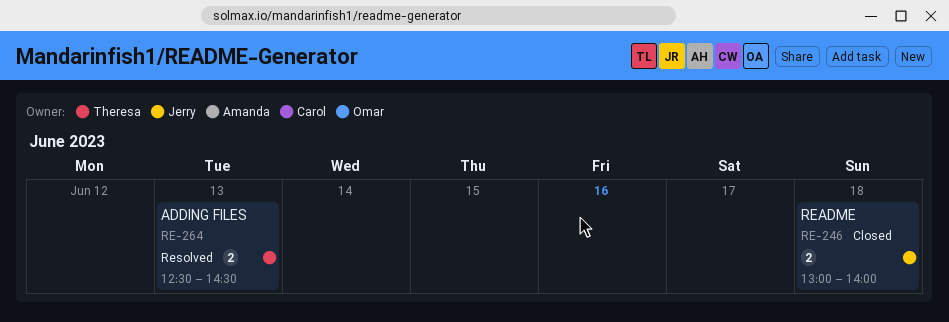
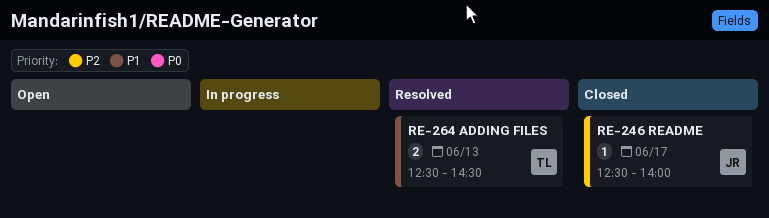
RE-246, estimate: 2 -> 1
RE-246, day: Jun 18 -> Jun 17
RE-246, begins: 13:00 -> 12:30

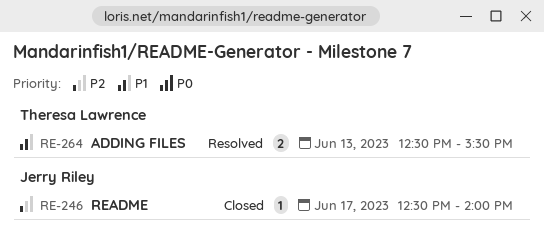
RE-264, ends: 14:30 -> 15:30

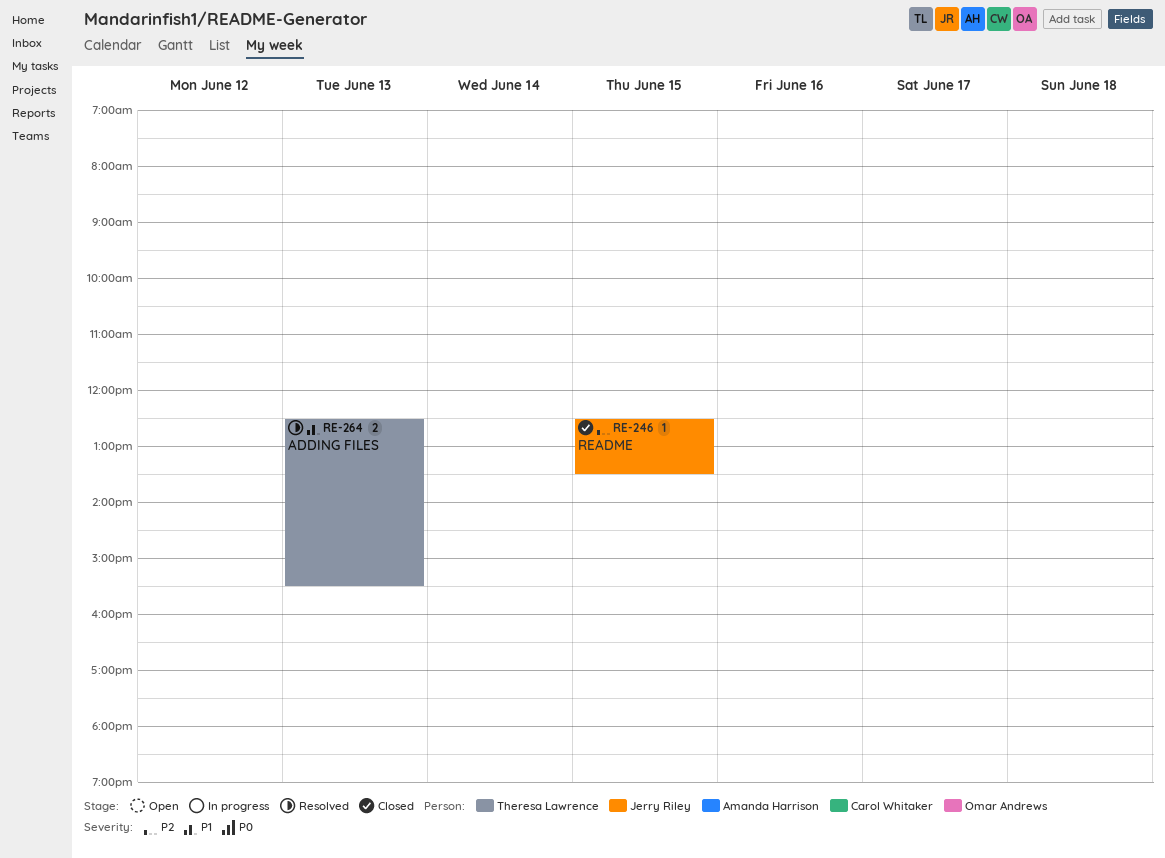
RE-246, day: Jun 17 -> Jun 15
RE-246, ends: 14:00 -> 13:30

